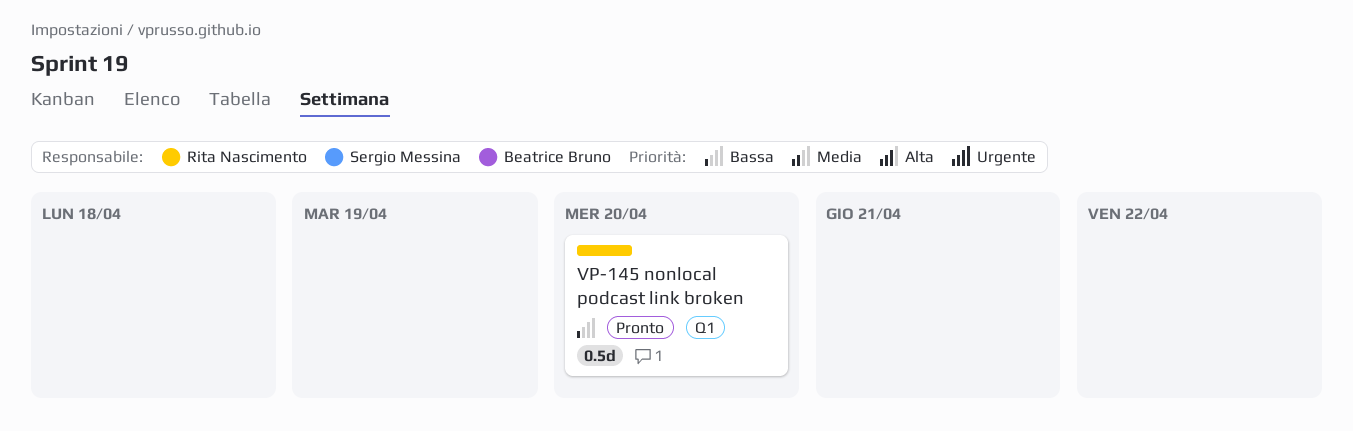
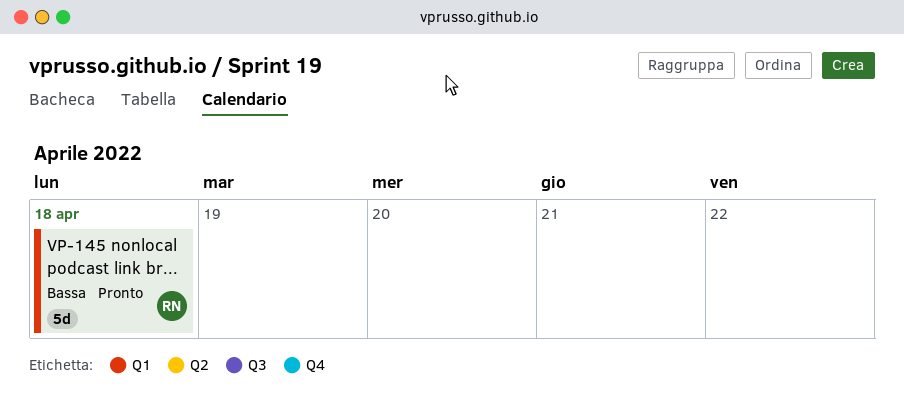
VP-145, estimate: 0.5d -> 5d
VP-145, due: Apr 20 -> Apr 18

